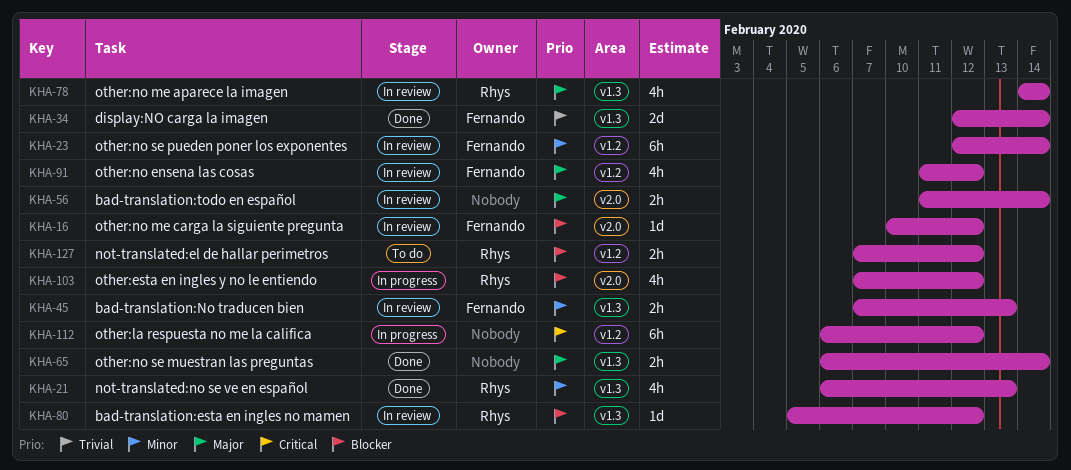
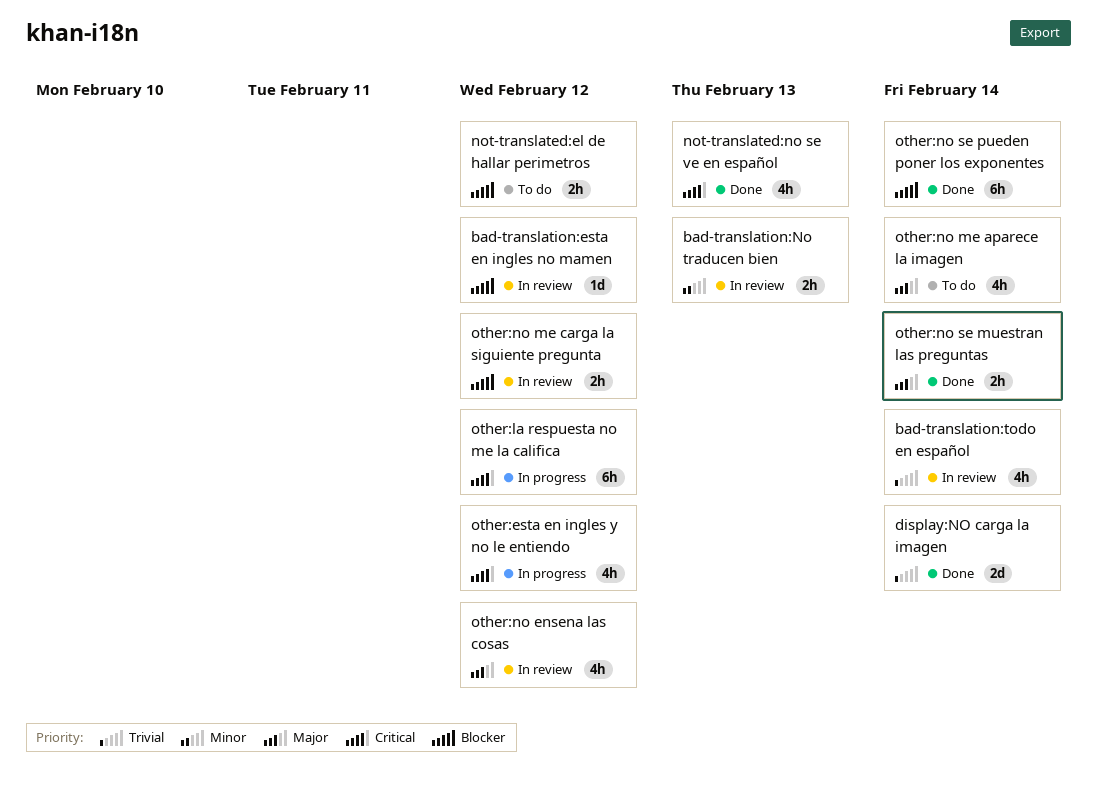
bad-translation:todo en español, priority: Major -> Trivial
bad-translation:todo en español, estimate: 2h -> 4h
not-translated:no se ve en español, priority: Minor -> Critical
other:esta en ingles y no le entiendo, priority: Blocker -> Critical
other:no me aparece la imagen, status: In review -> To do
other:no me carga la siguiente pregunta, estimate: 1d -> 2h
other:no se pueden poner los exponentes, status: In review -> Done
other:no se pueden poner los exponentes, priority: Minor -> Blocker

